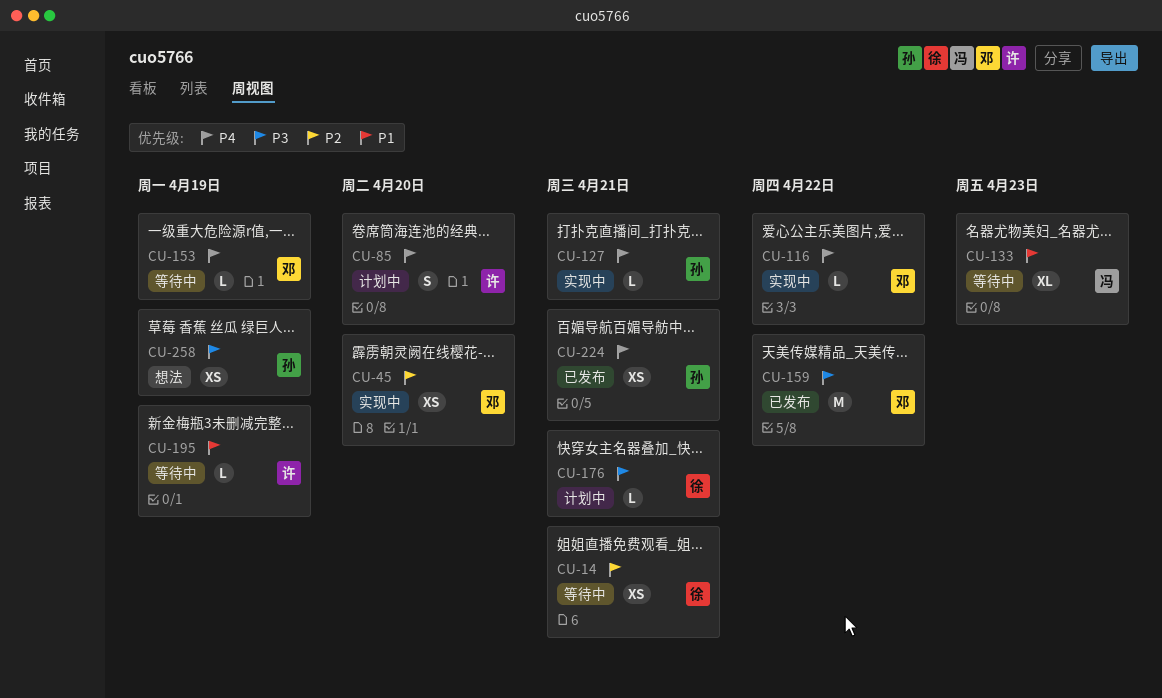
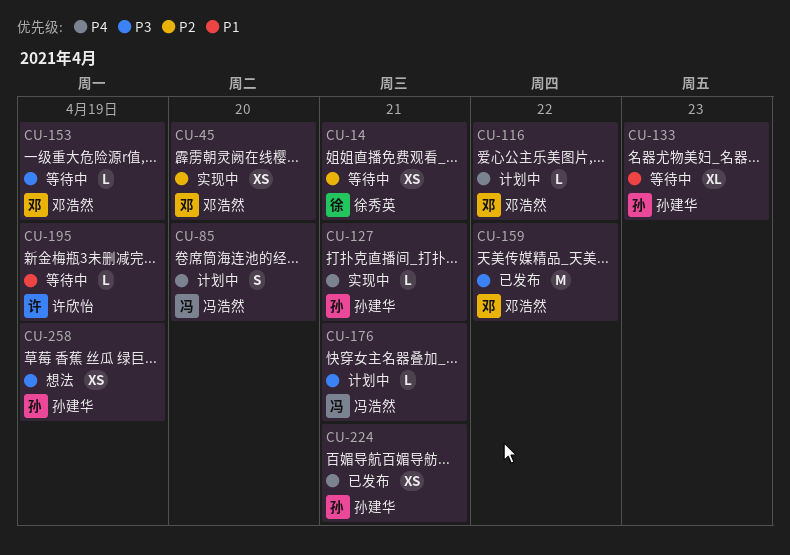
CU-85, owner: 许欣怡 -> 冯浩然
CU-116, status: 实现中 -> 计划中
CU-133, owner: 冯浩然 -> 孙建华
CU-153, priority: P4 -> P3
CU-176, owner: 徐秀英 -> 冯浩然

